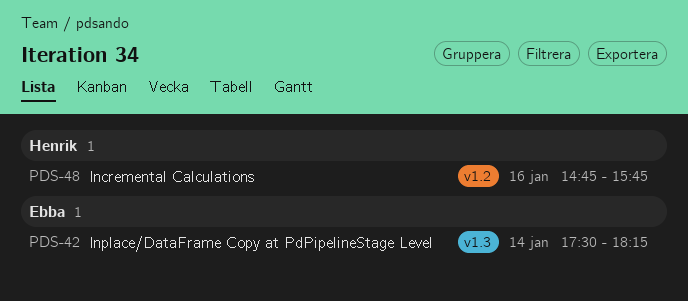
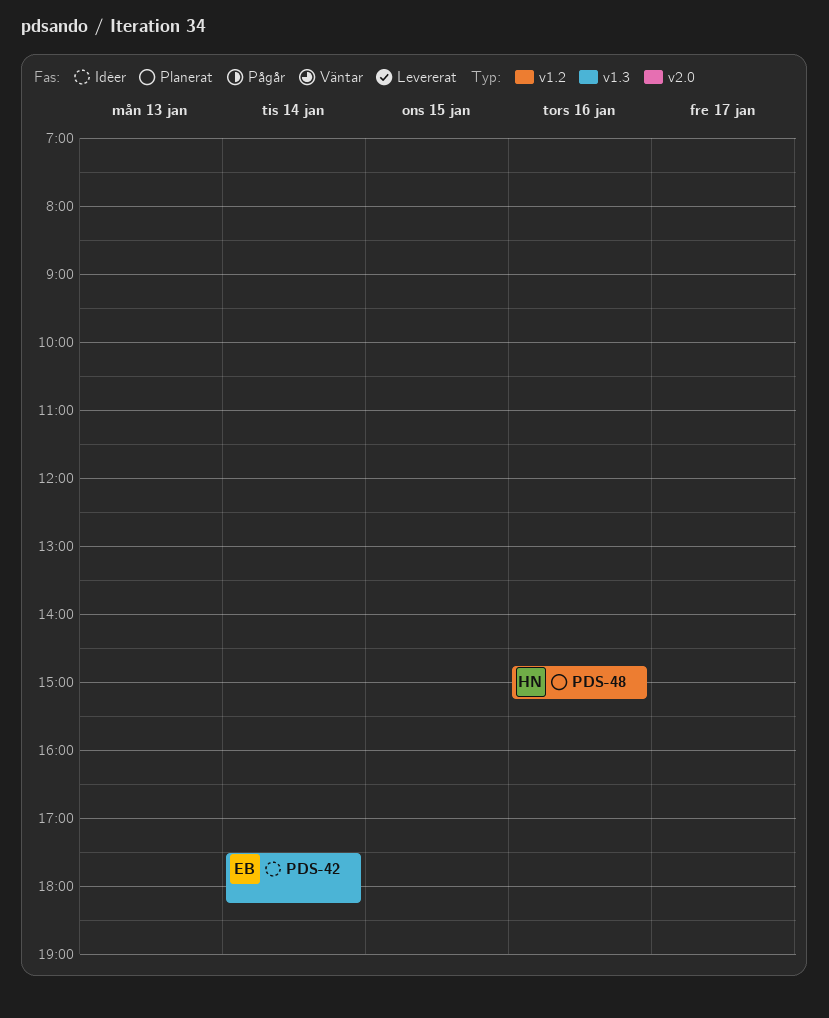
PDS-48, ends: 15:45 -> 15:15

